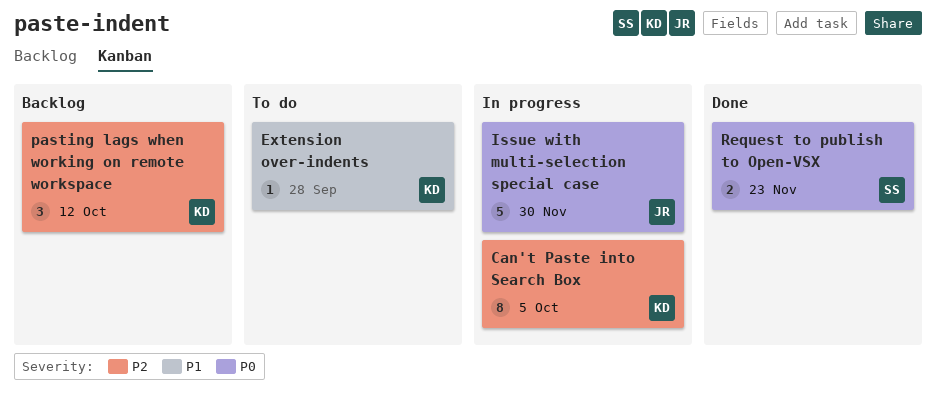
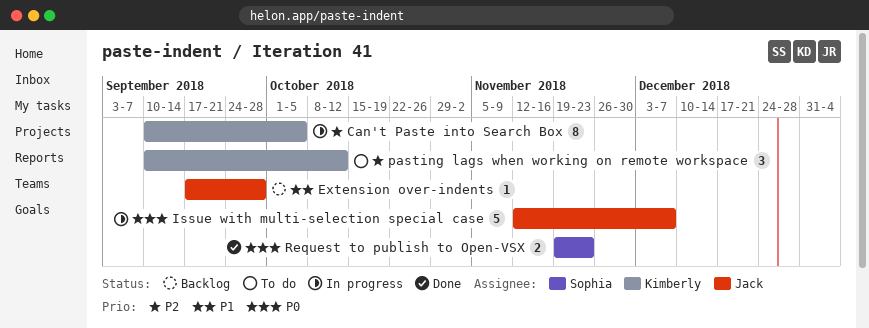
Extension over-indents, status: To do -> Backlog
Extension over-indents, owner: Kimberly -> Jack
Issue with multi-selection special case, due: Nov 30 -> Dec 7
pasting lags when working on remote workspace, status: Backlog -> To do

